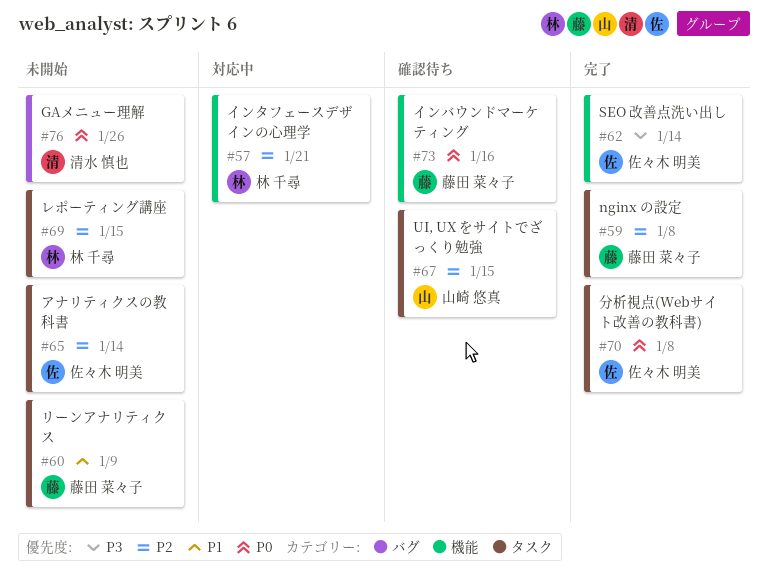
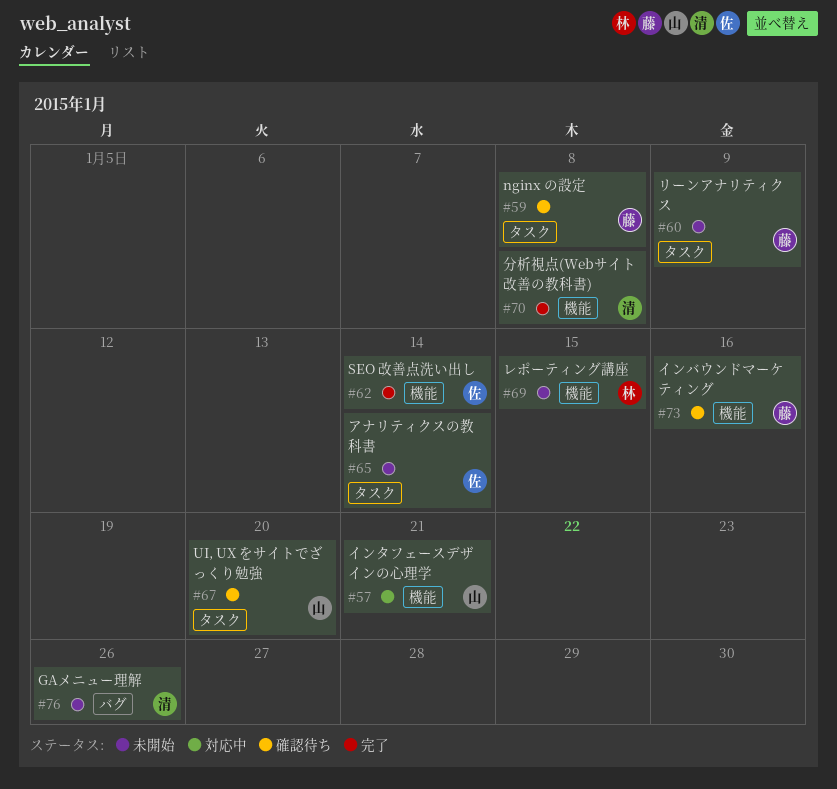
#57, owner: 林 千尋 -> 山崎 悠真
#59, status: 完了 -> 確認待ち
#67, due: Jan 15 -> Jan 20
#69, label: タスク -> 機能
#70, owner: 佐々木 明美 -> 清水 慎也
#70, label: タスク -> 機能

